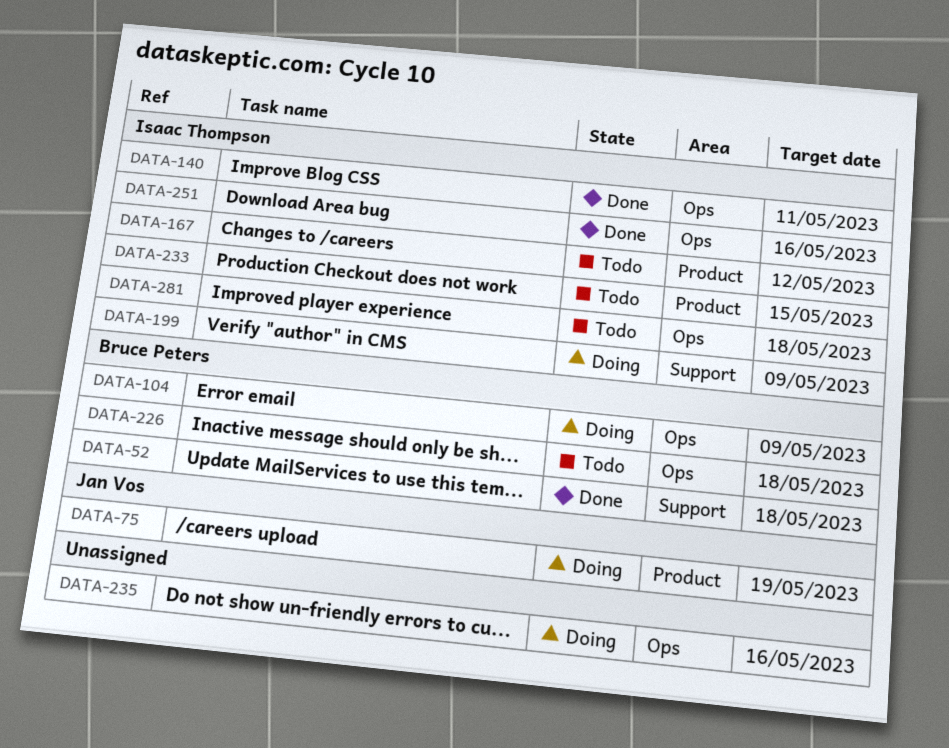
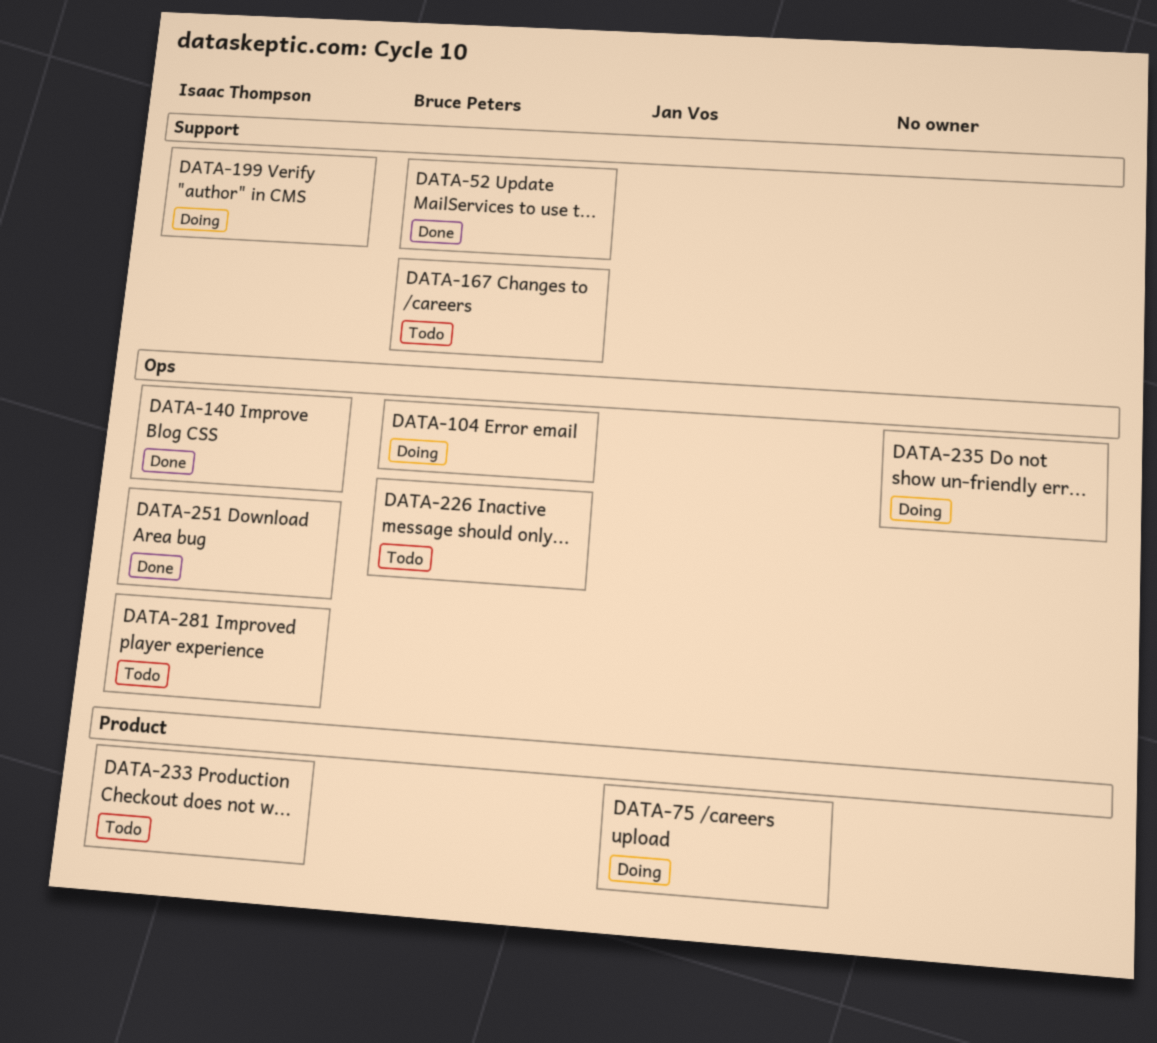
DATA-167, owner: Isaac Thompson -> Bruce Peters
DATA-167, label: Product -> Support

